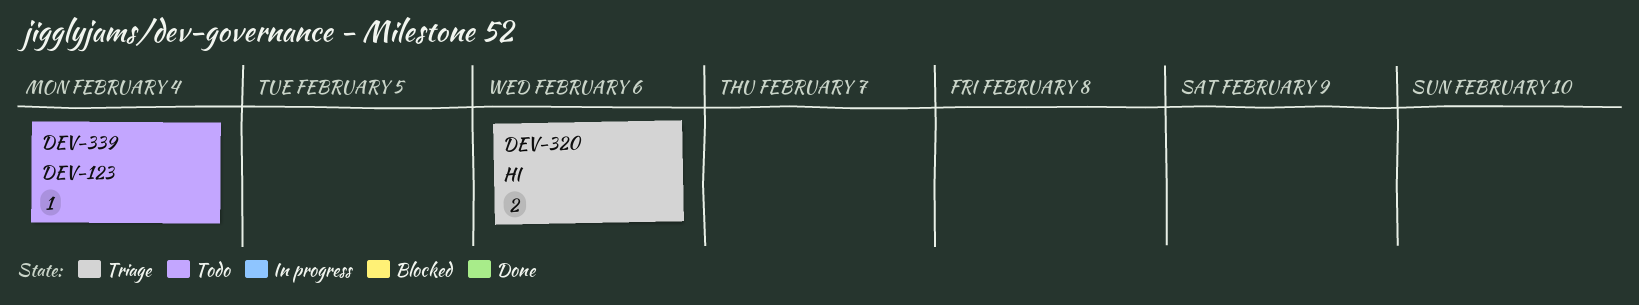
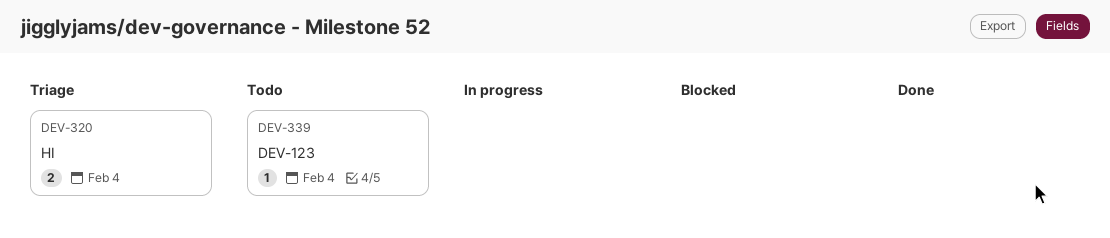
DEV-320, due: Feb 6 -> Feb 4

